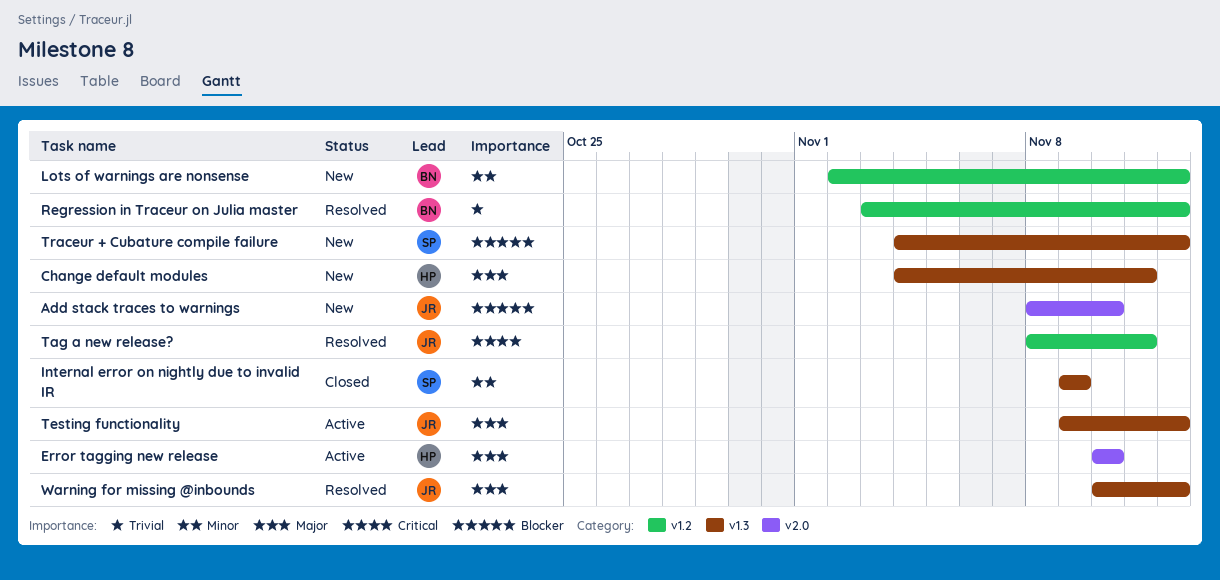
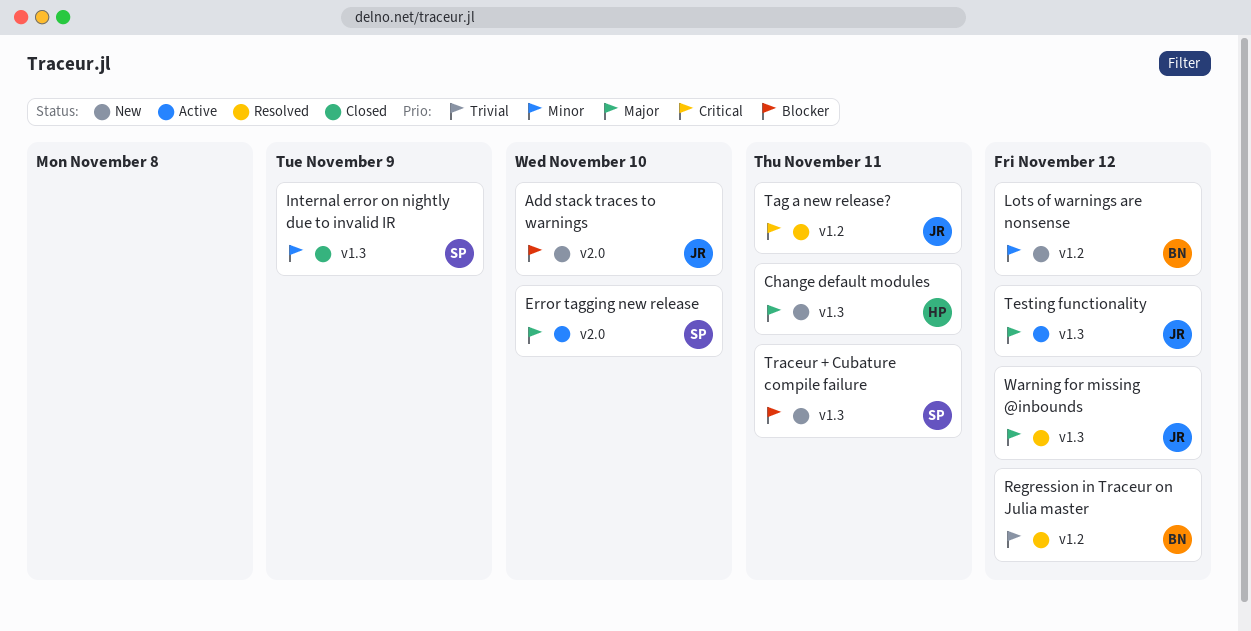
Error tagging new release, owner: HP -> SP
Traceur + Cubature compile failure, due: Nov 12 -> Nov 11

